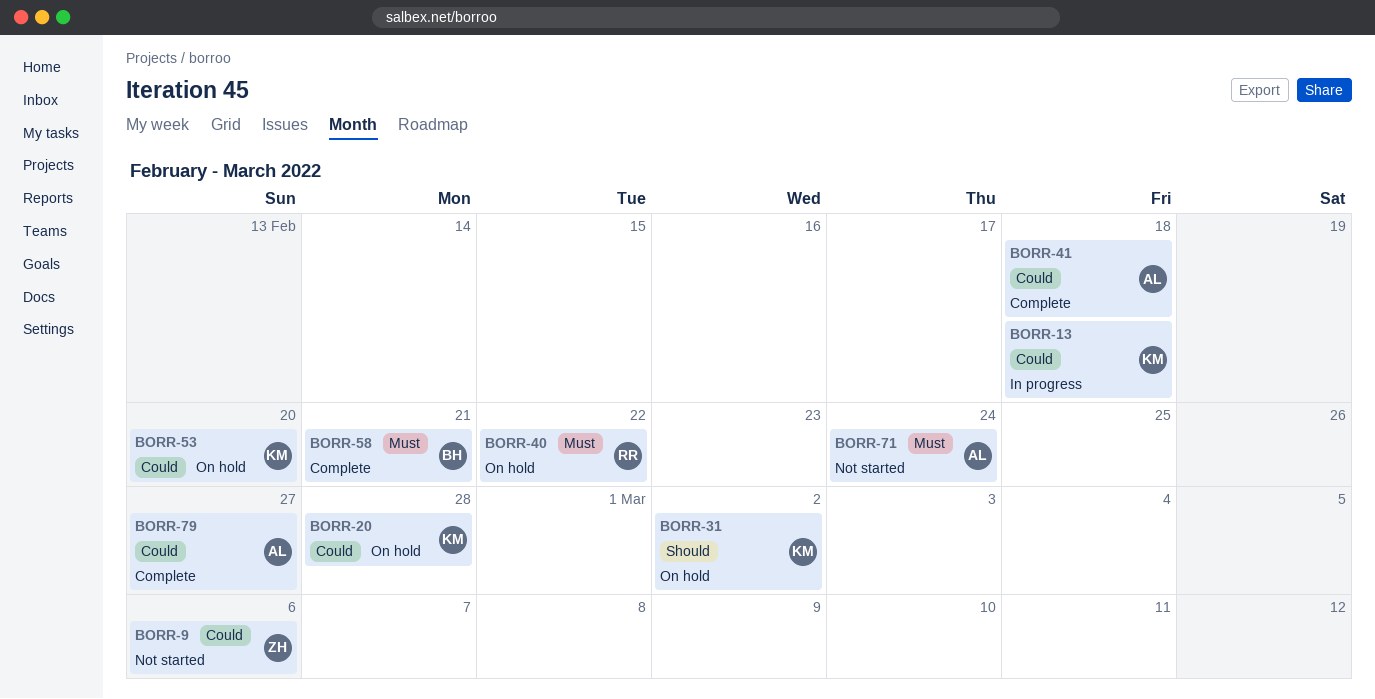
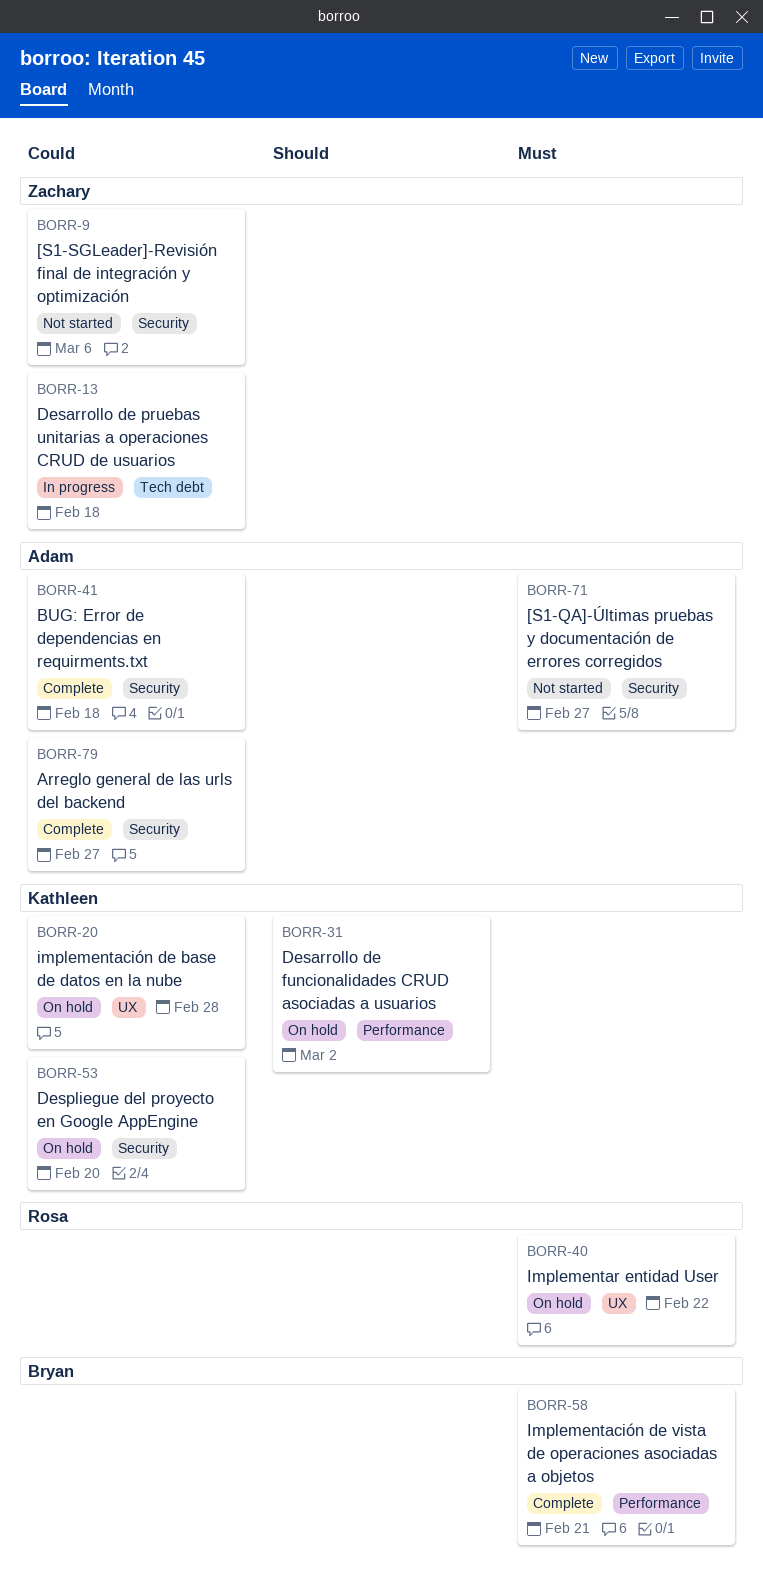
BORR-13, owner: Kathleen -> Zachary
BORR-71, due: Feb 24 -> Feb 27

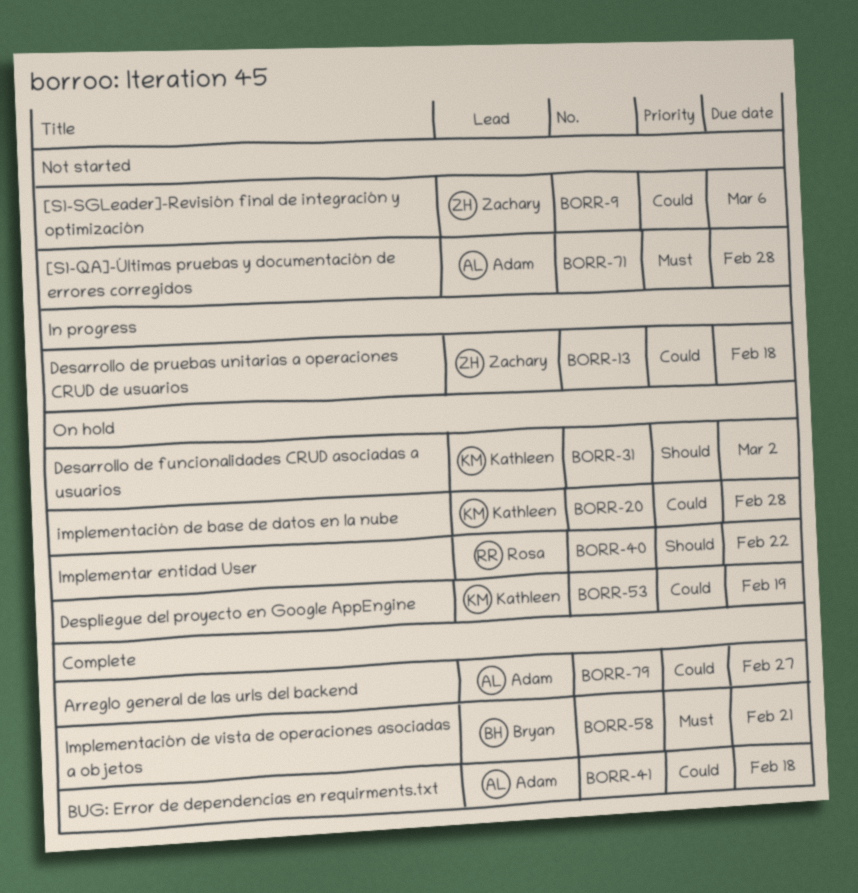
BORR-40, priority: Must -> Should
BORR-53, due: Feb 20 -> Feb 19
BORR-71, due: Feb 27 -> Feb 28

